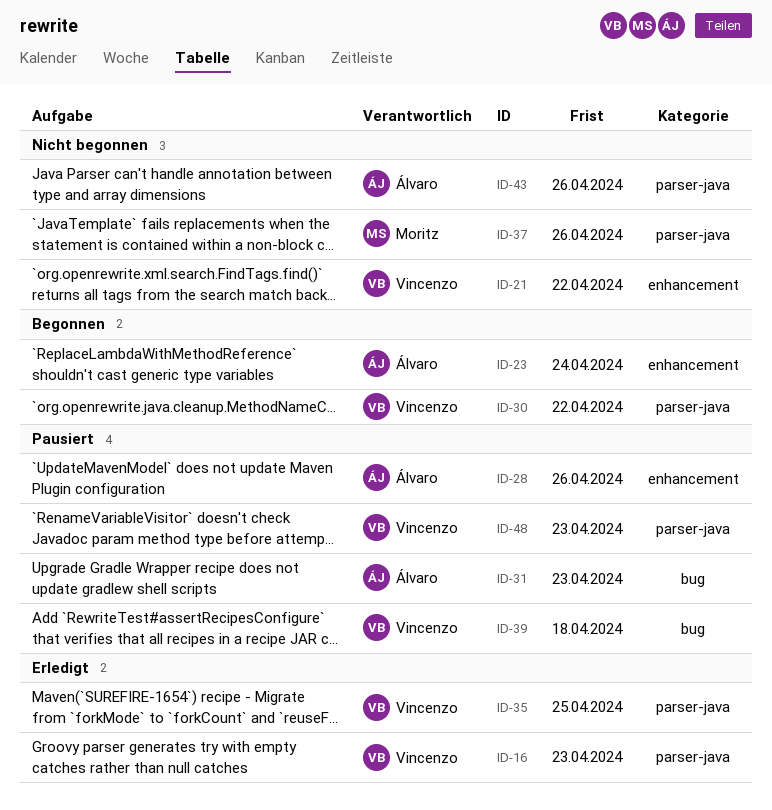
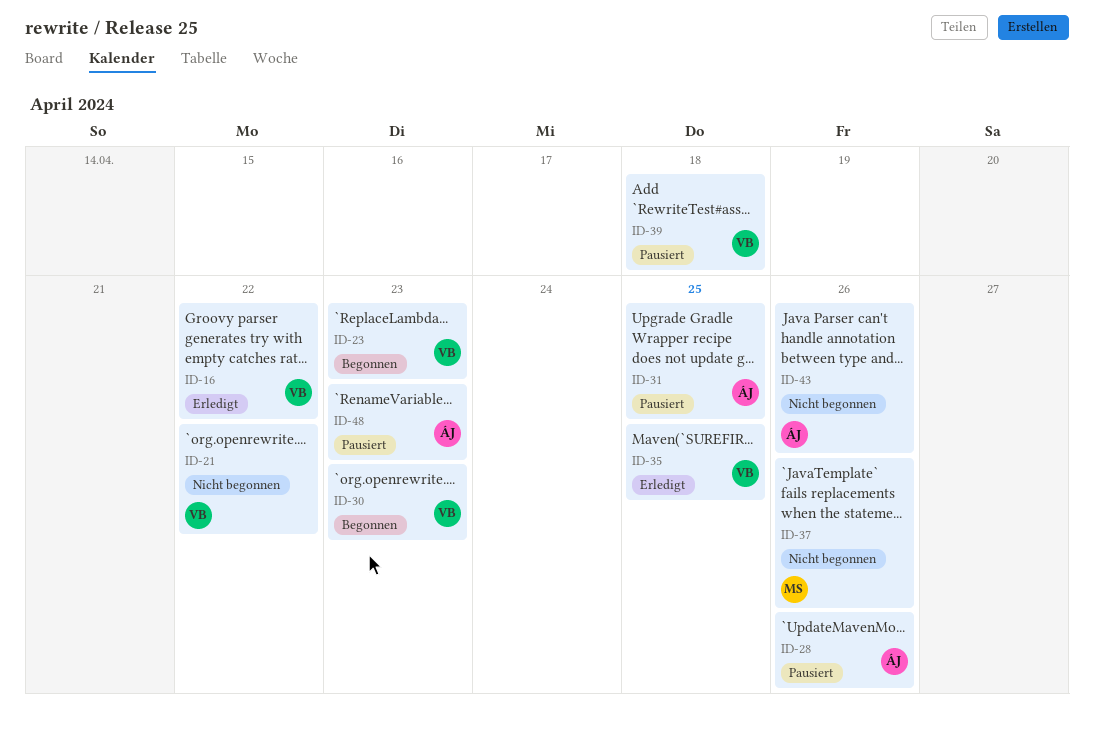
ID-16, due: Apr 23 -> Apr 22
ID-23, owner: Álvaro -> Vincenzo
ID-23, due: Apr 24 -> Apr 23
ID-30, due: Apr 22 -> Apr 23
ID-31, due: Apr 23 -> Apr 25
ID-48, owner: Vincenzo -> Álvaro

